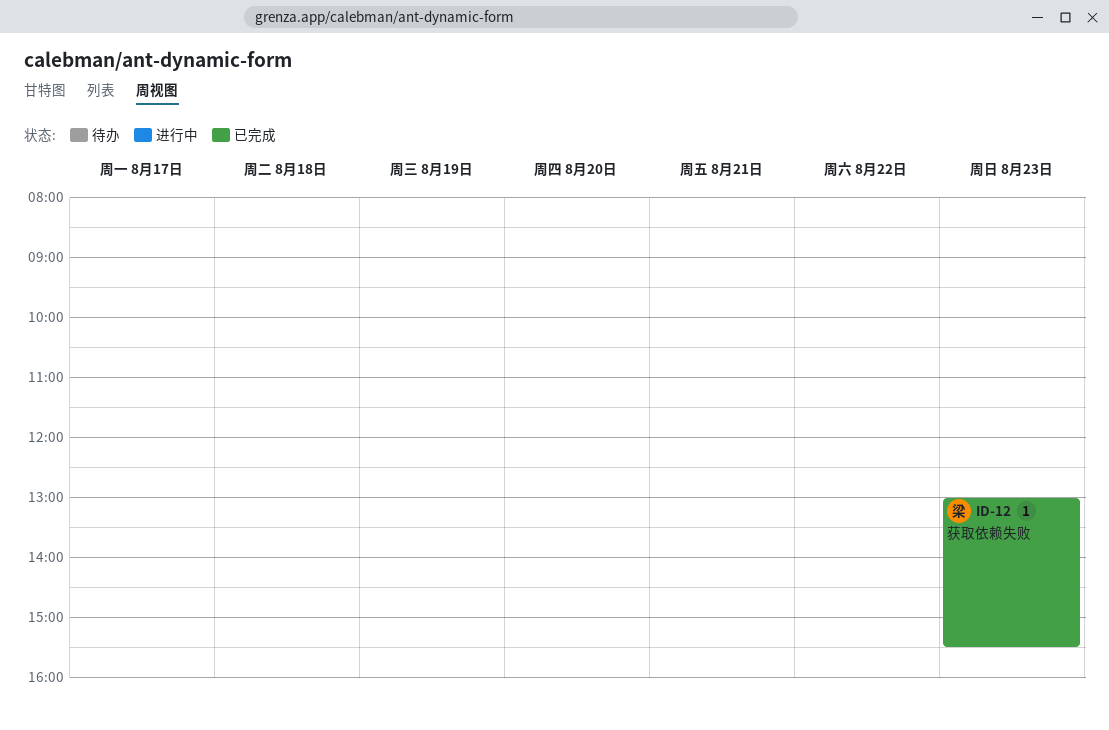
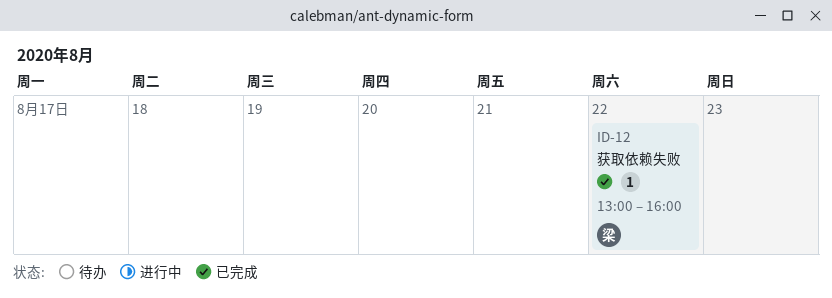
ID-12, day: Aug 23 -> Aug 22
ID-12, ends: 15:30 -> 16:00

